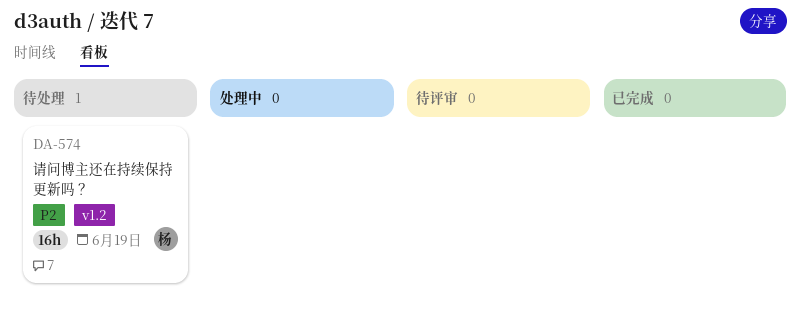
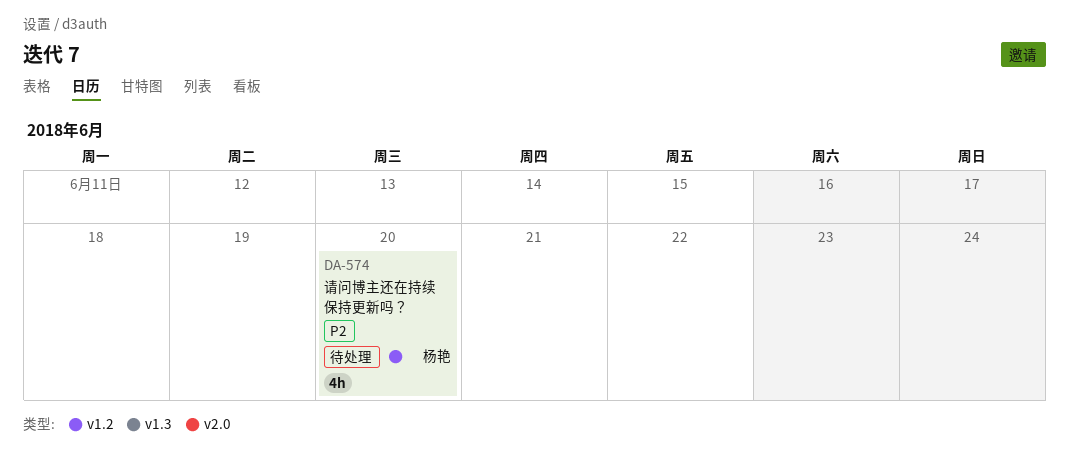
DA-574, estimate: 16h -> 4h
DA-574, due: Jun 19 -> Jun 20

